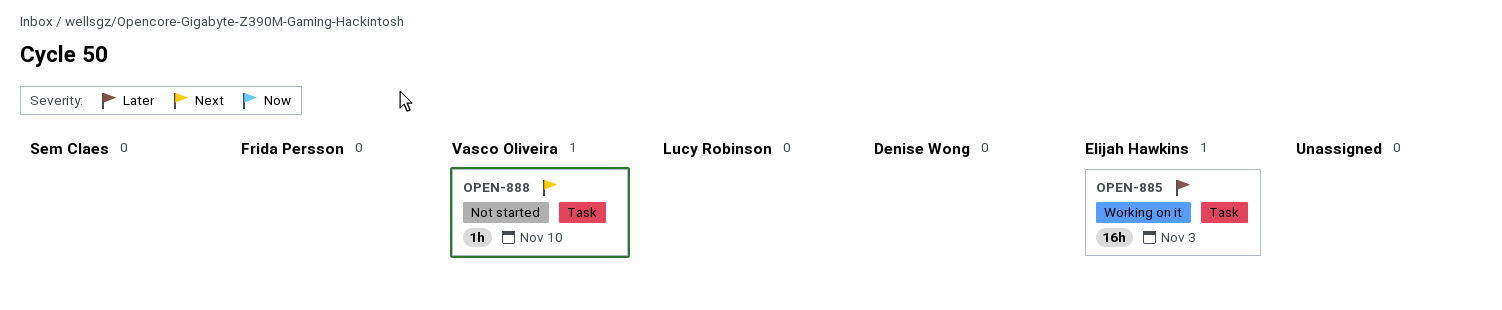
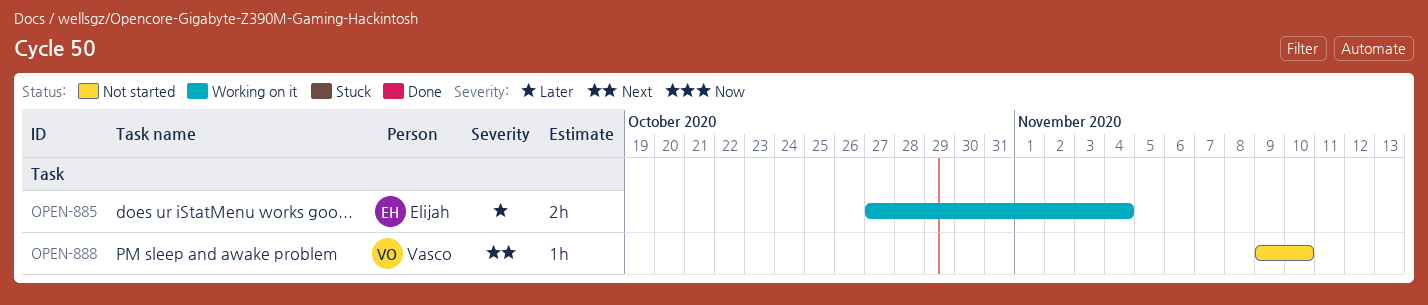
OPEN-885, estimate: 16h -> 2h
OPEN-885, due: Nov 3 -> Nov 4

